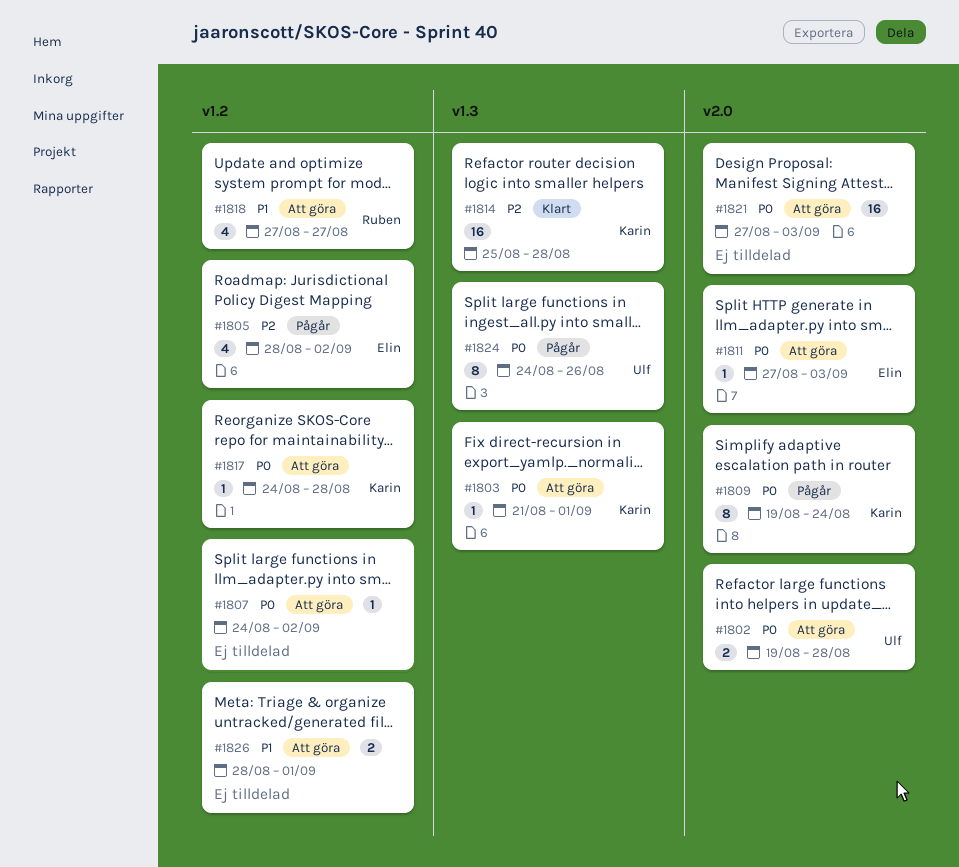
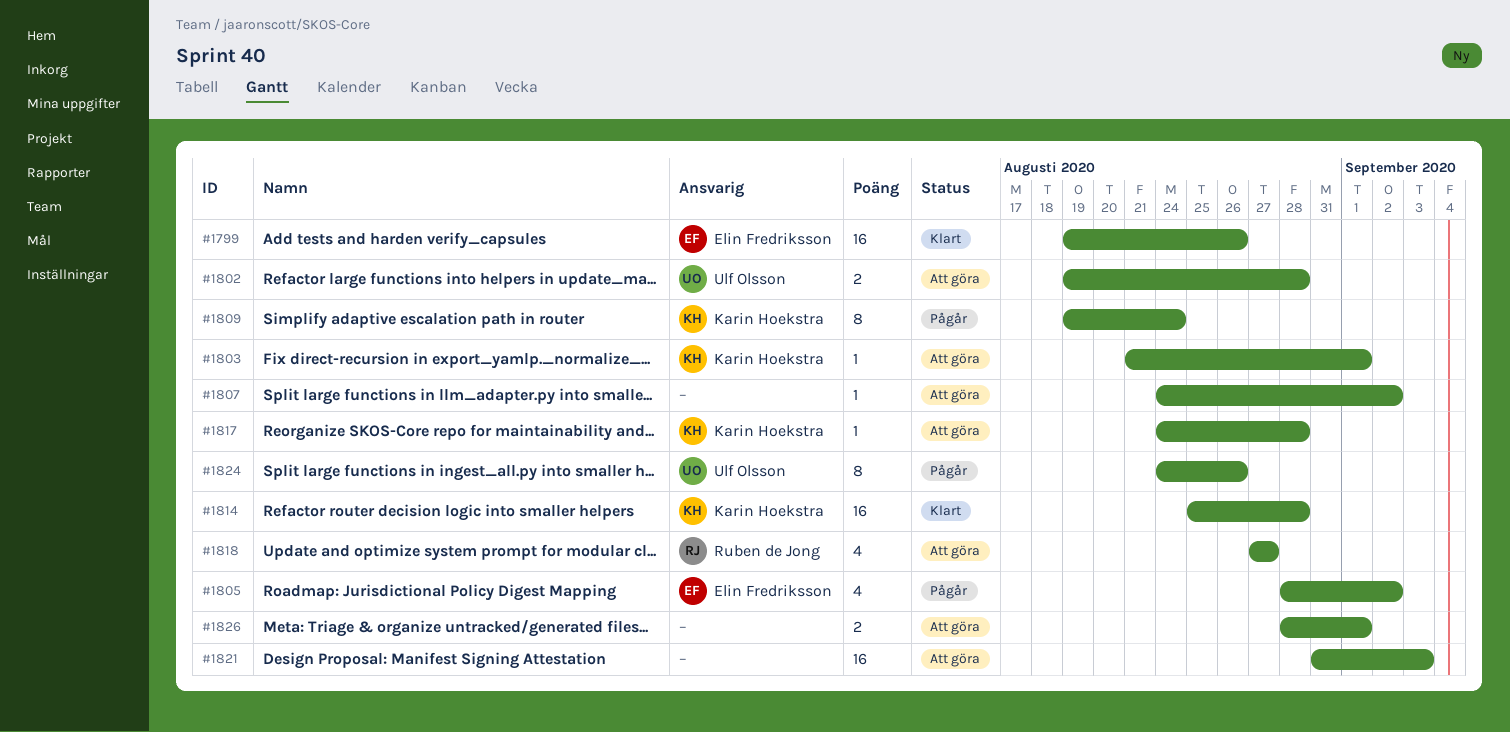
#1799: none -> present
#1811: present -> none
#1821, start: Aug 27 -> Aug 31

